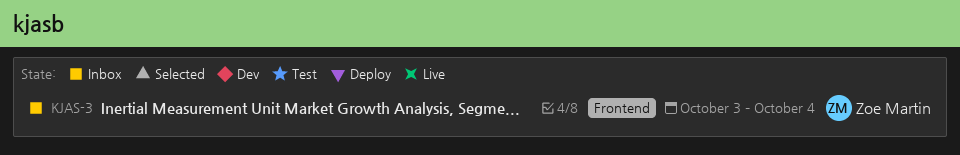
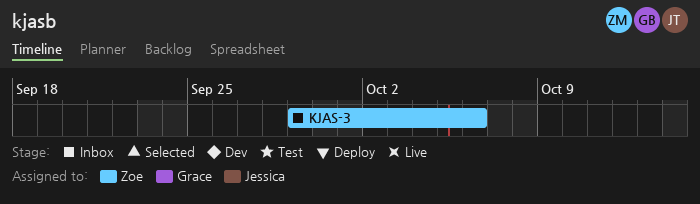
KJAS-3, start: Oct 3 -> Sep 29
KJAS-3, due: Oct 4 -> Oct 6

